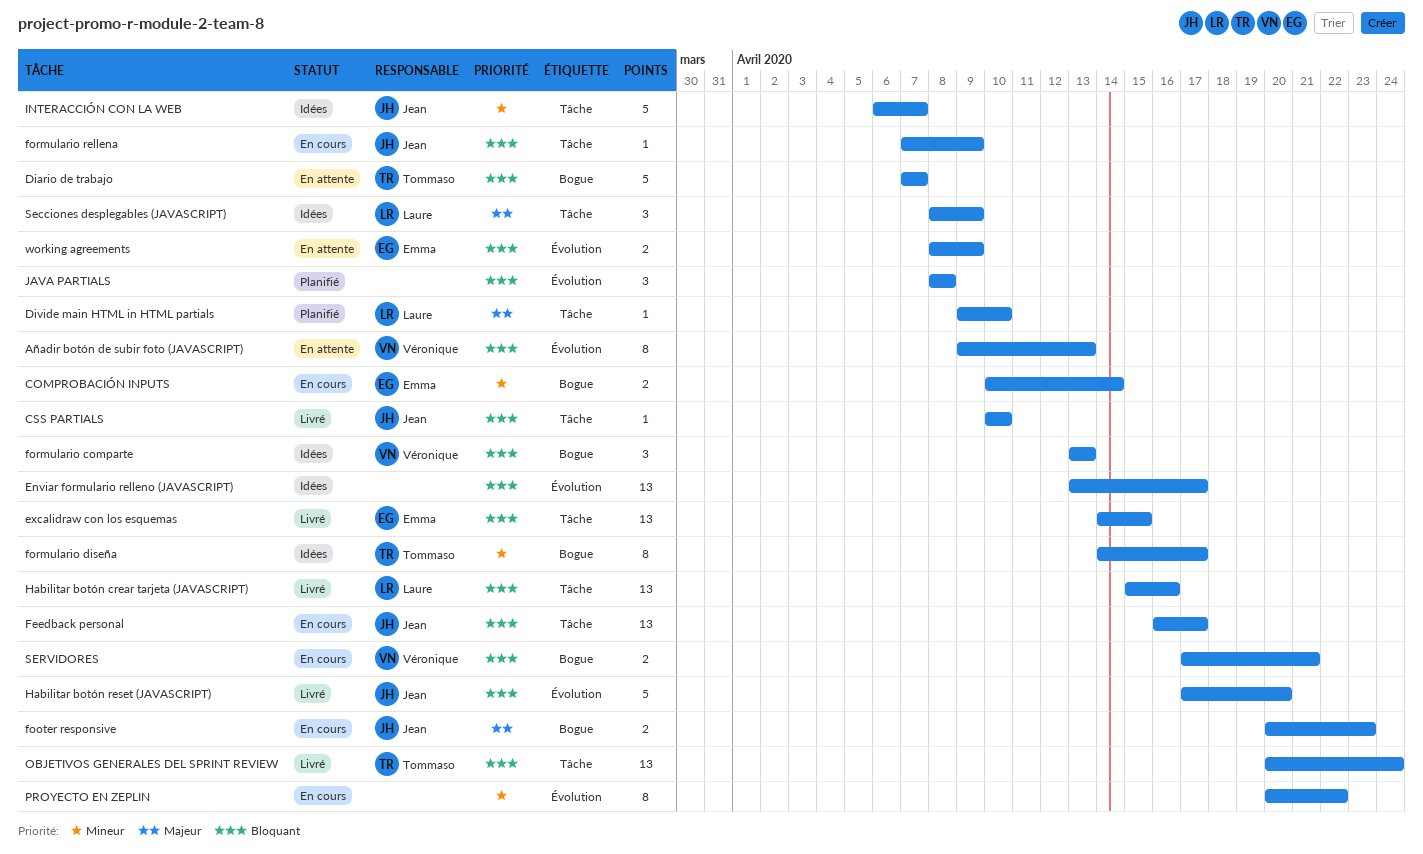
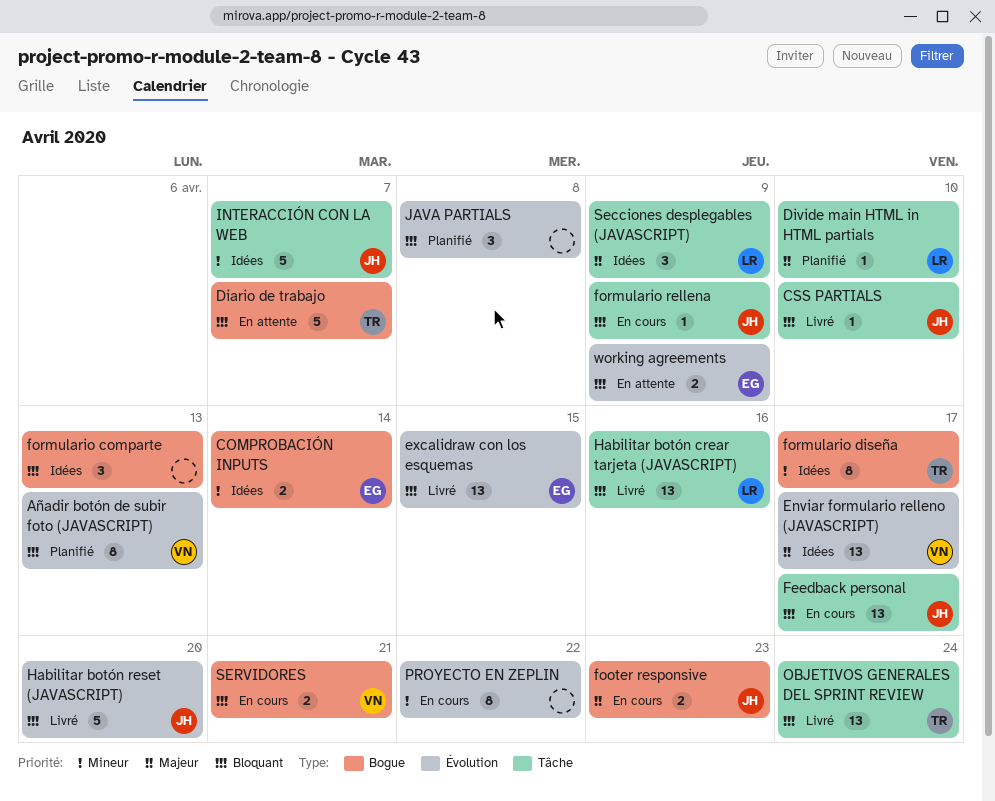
Añadir botón de subir foto (JAVASCRIPT), status: En attente -> Planifié
COMPROBACIÓN INPUTS, status: En cours -> Idées
Enviar formulario relleno (JAVASCRIPT), owner: none -> Véronique
Enviar formulario relleno (JAVASCRIPT), priority: Bloquant -> Majeur
excalidraw con los esquemas, label: Tâche -> Évolution
formulario comparte, owner: Véronique -> none

